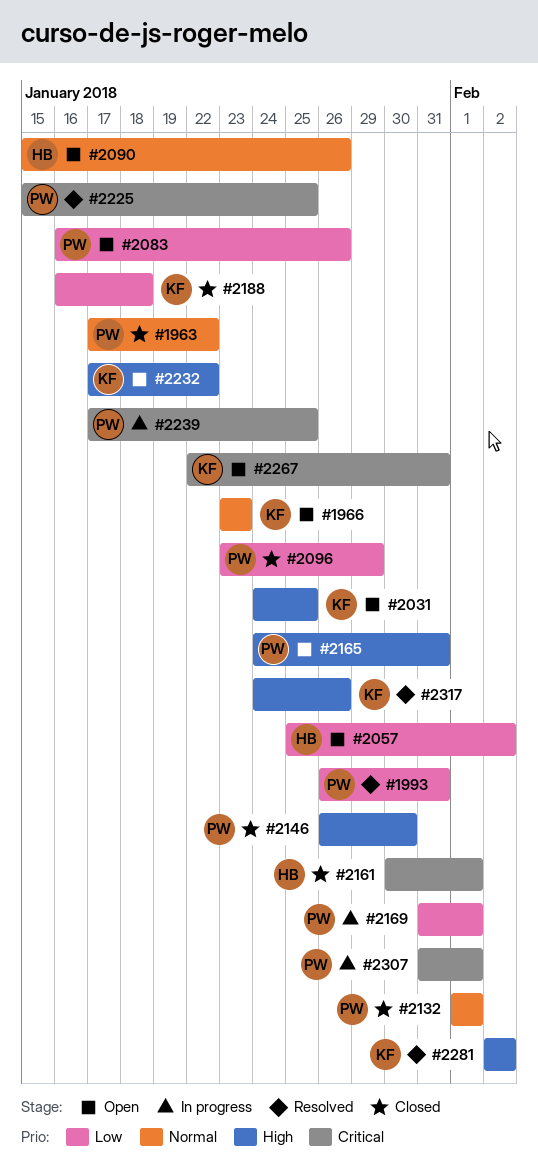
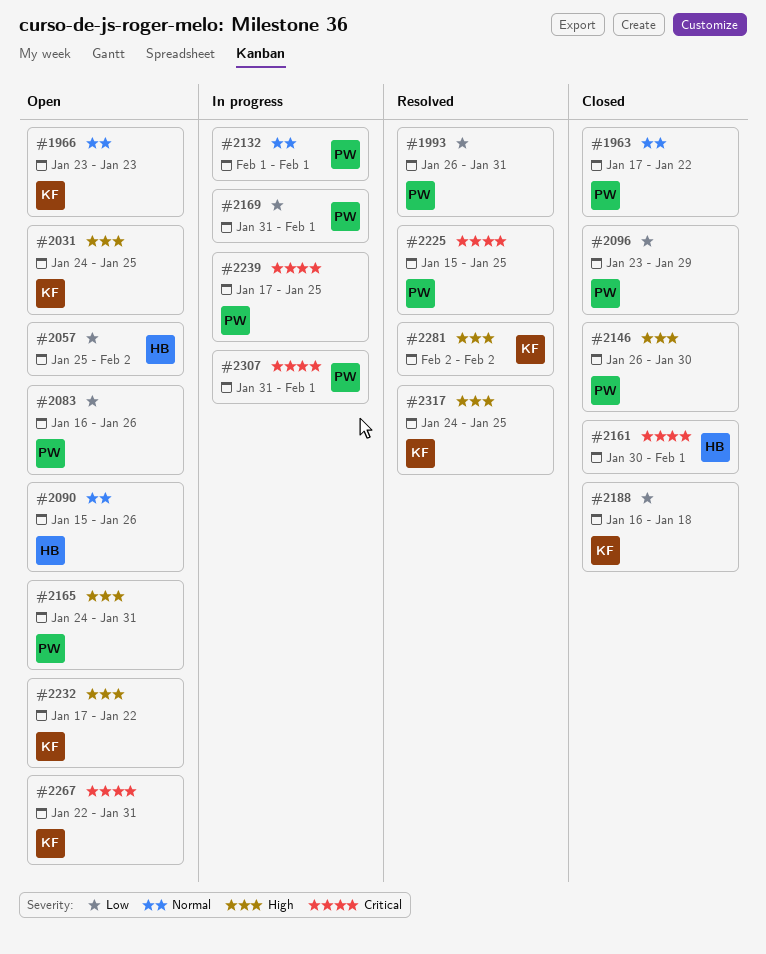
#2132, status: Closed -> In progress
#2317, due: Jan 26 -> Jan 25

